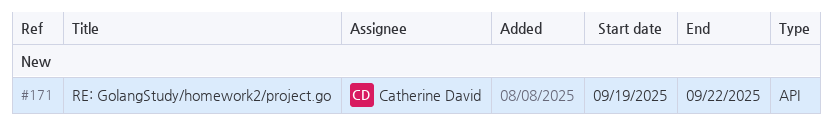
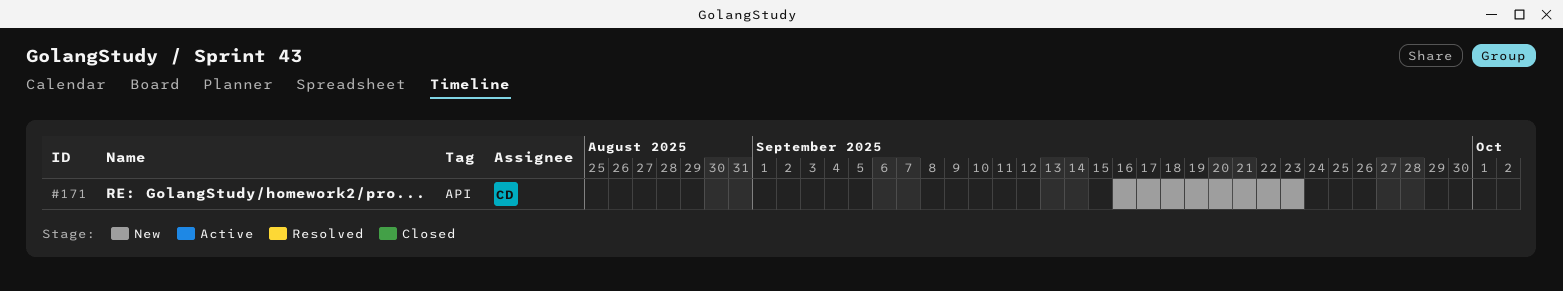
#171, start: Sep 19 -> Sep 16
#171, due: Sep 22 -> Sep 23

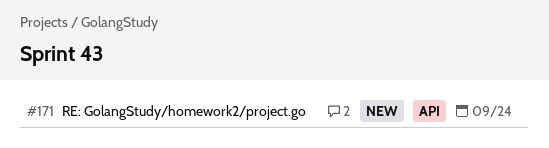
#171, due: Sep 23 -> Sep 24

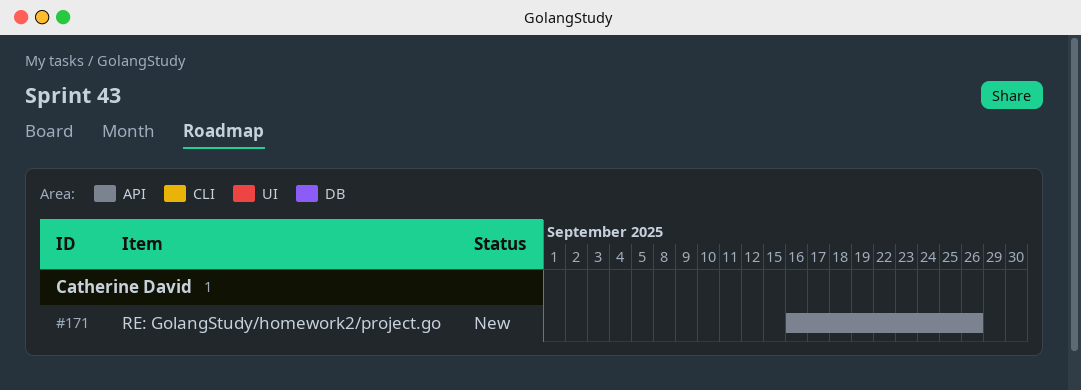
#171, due: Sep 24 -> Sep 26

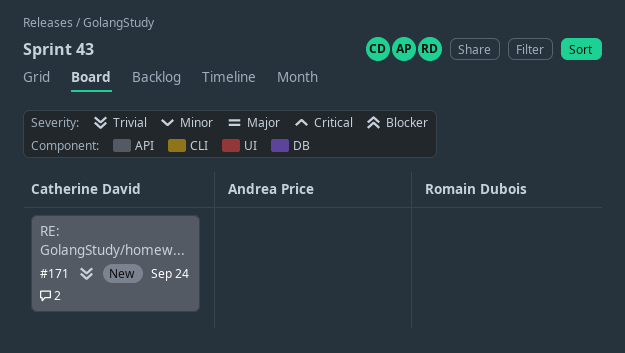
#171, due: Sep 26 -> Sep 24

